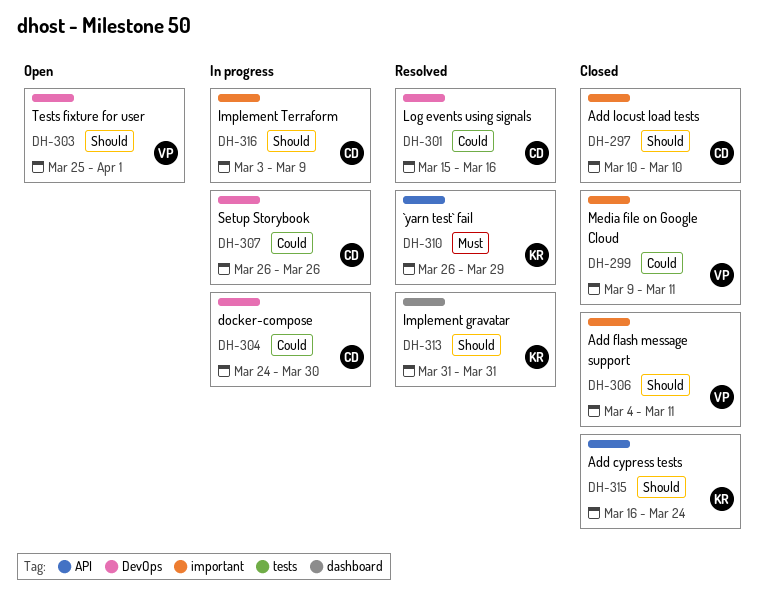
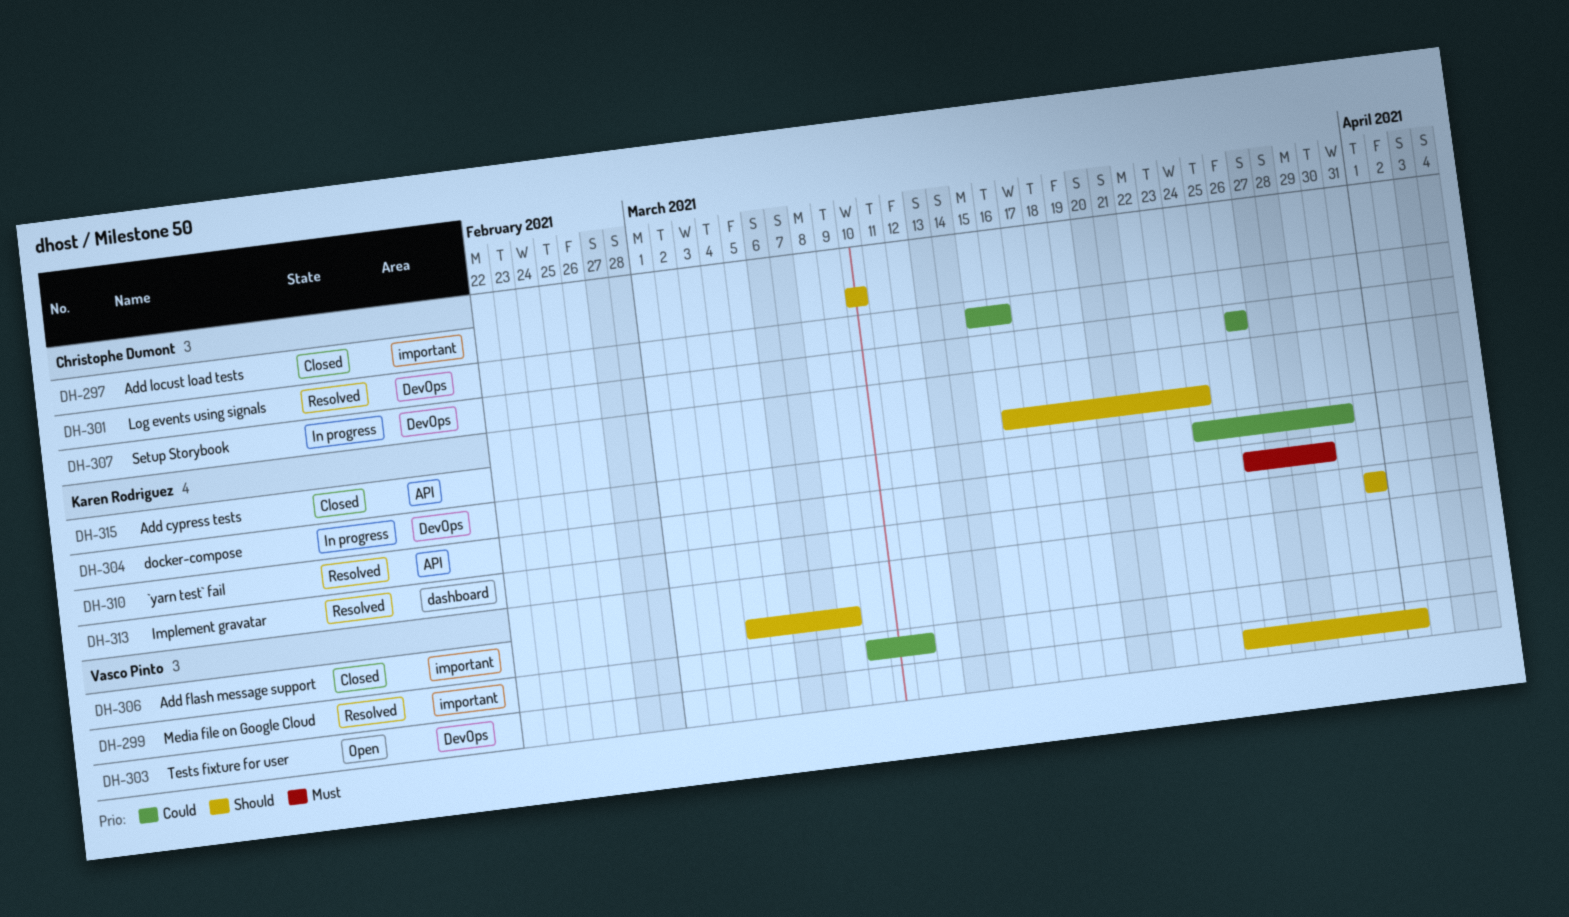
DH-299, status: Closed -> Resolved
DH-304, owner: Christophe Dumont -> Karen Rodriguez
DH-306, due: Mar 11 -> Mar 8
DH-316: present -> none

